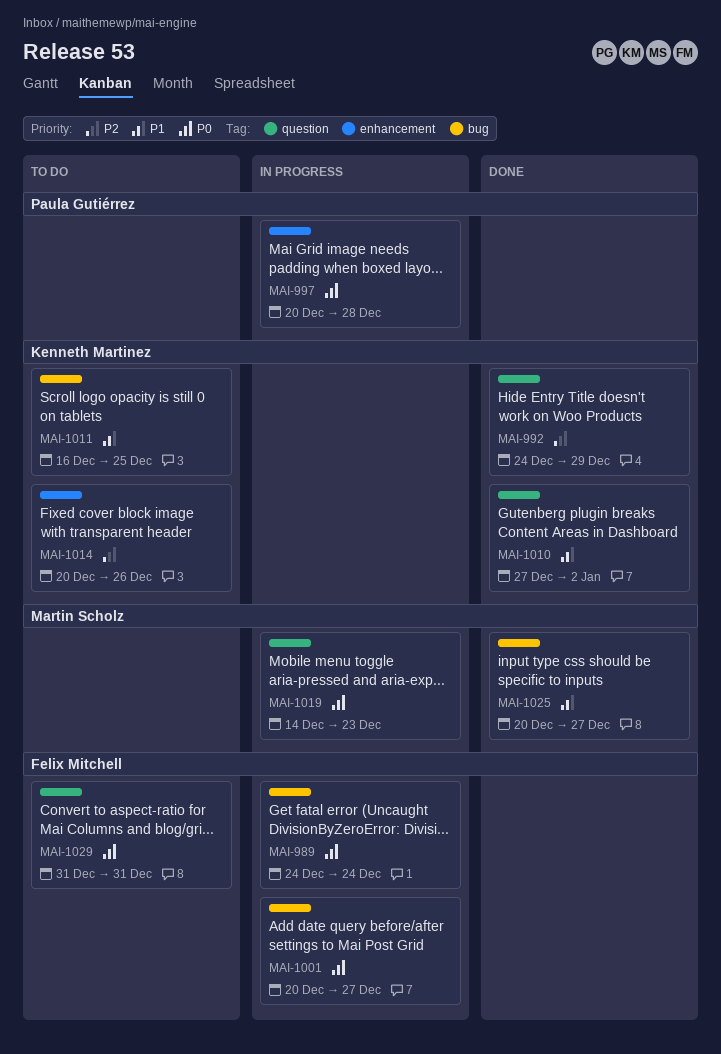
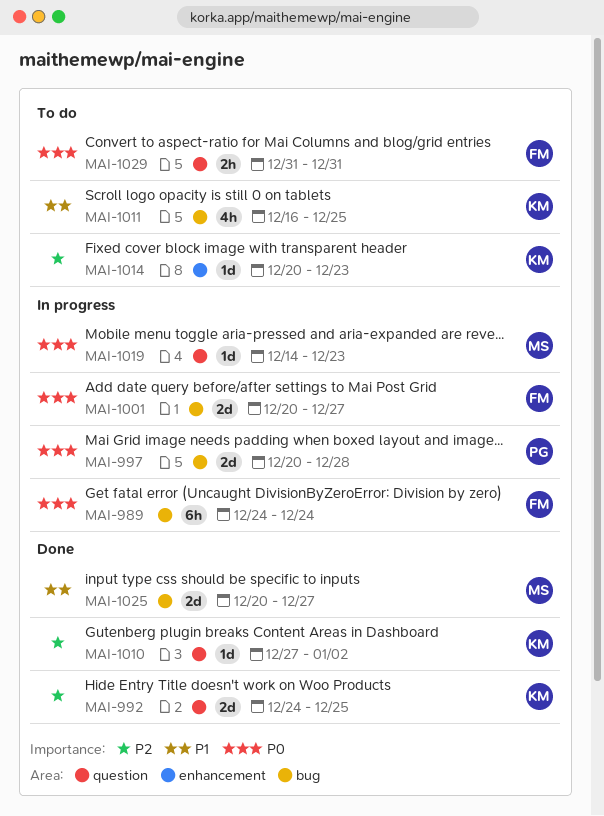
MAI-992, due: Dec 29 -> Dec 25
MAI-997, label: enhancement -> bug
MAI-1010, priority: P1 -> P2
MAI-1014, due: Dec 26 -> Dec 23

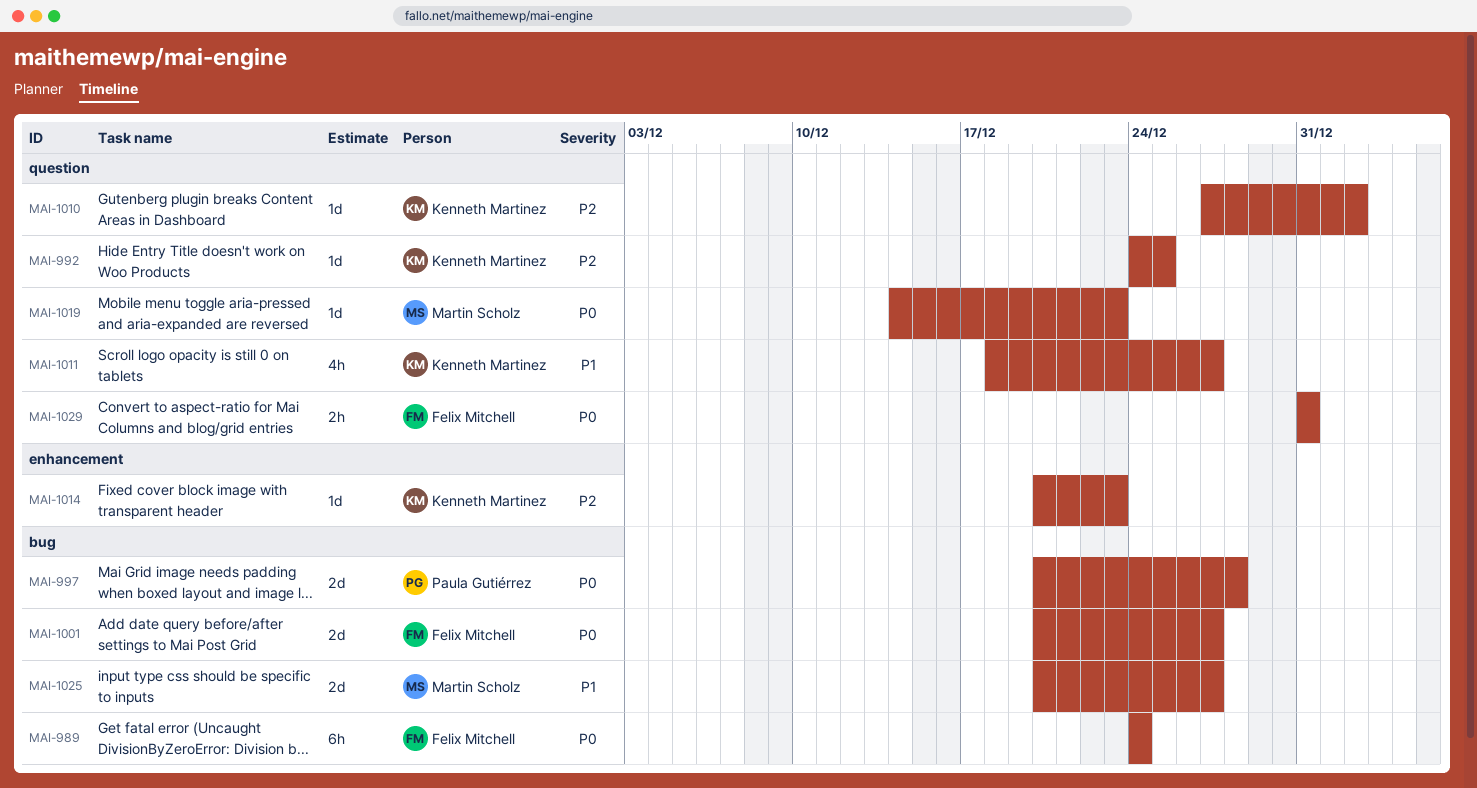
MAI-992, estimate: 2d -> 1d
MAI-1011, label: bug -> question
MAI-1011, start: Dec 16 -> Dec 18
MAI-1011, due: Dec 25 -> Dec 27

